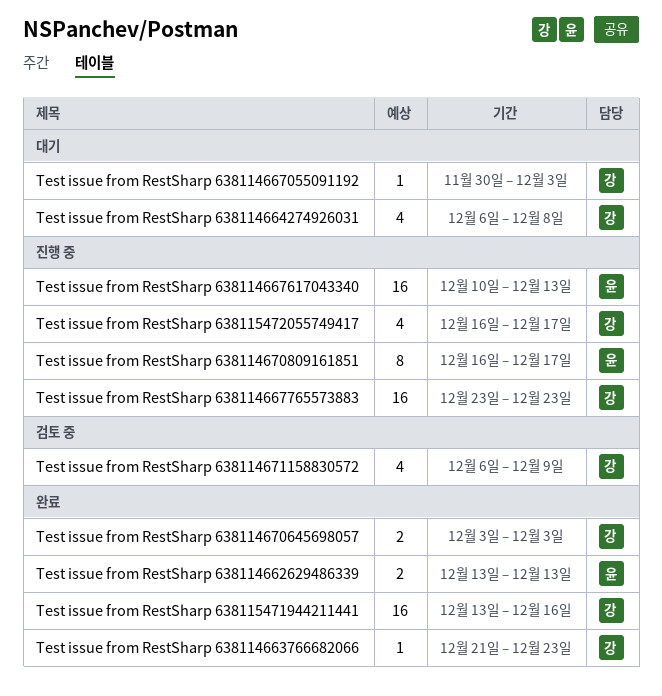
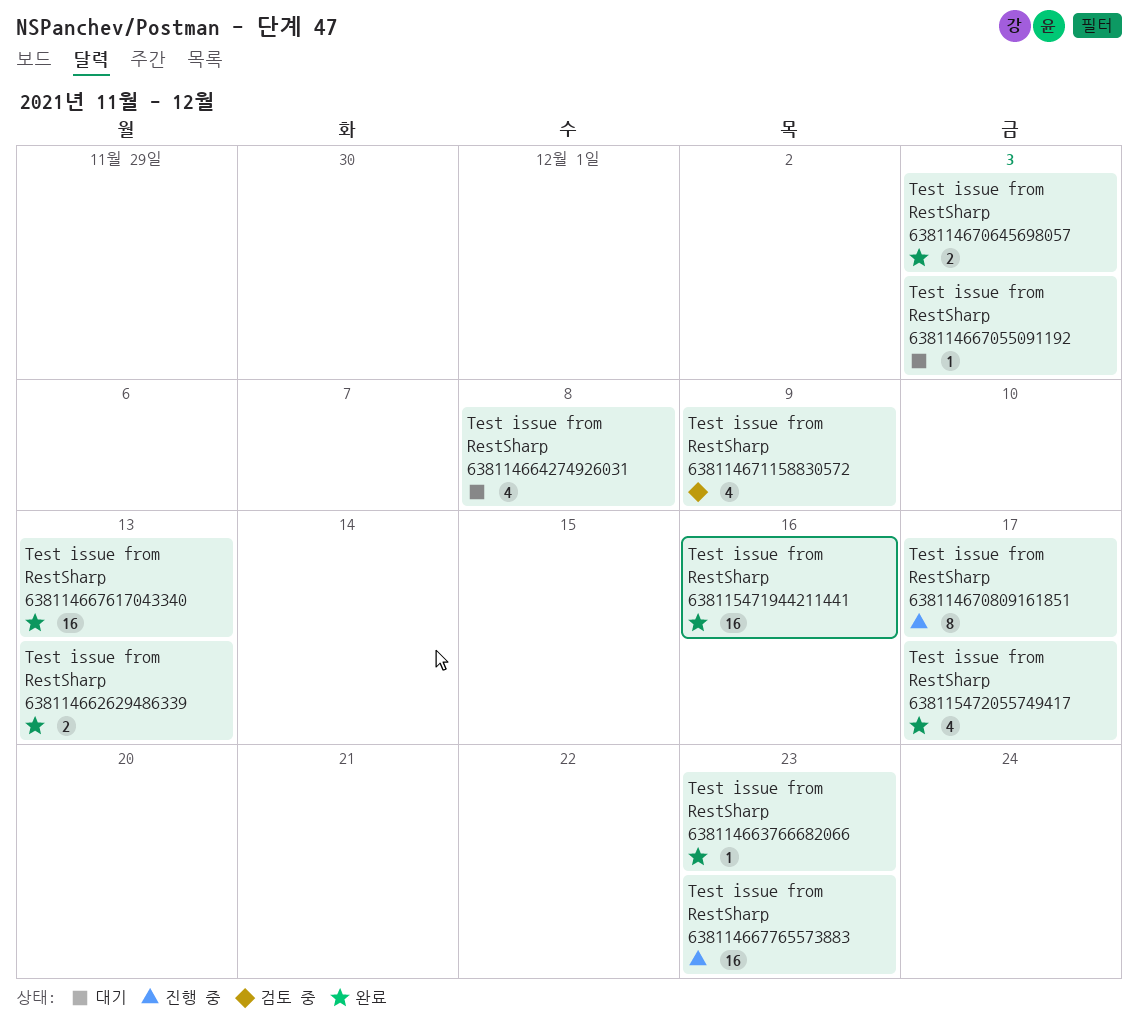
Test issue from RestSharp 638114667617043340, status: 진행 중 -> 완료
Test issue from RestSharp 638115472055749417, status: 진행 중 -> 완료

